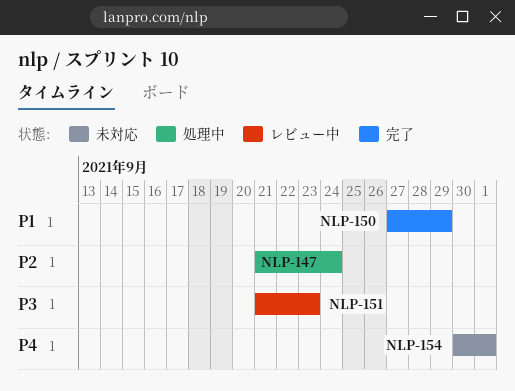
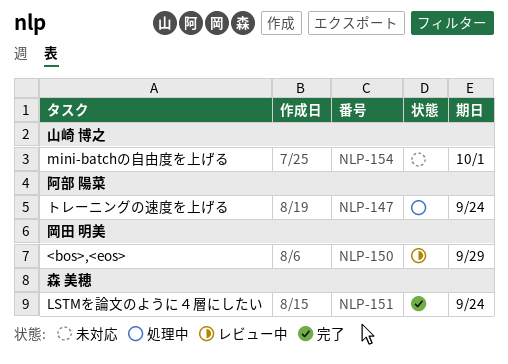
NLP-150, status: 完了 -> レビュー中
NLP-151, status: レビュー中 -> 完了
NLP-151, due: Sep 23 -> Sep 24

